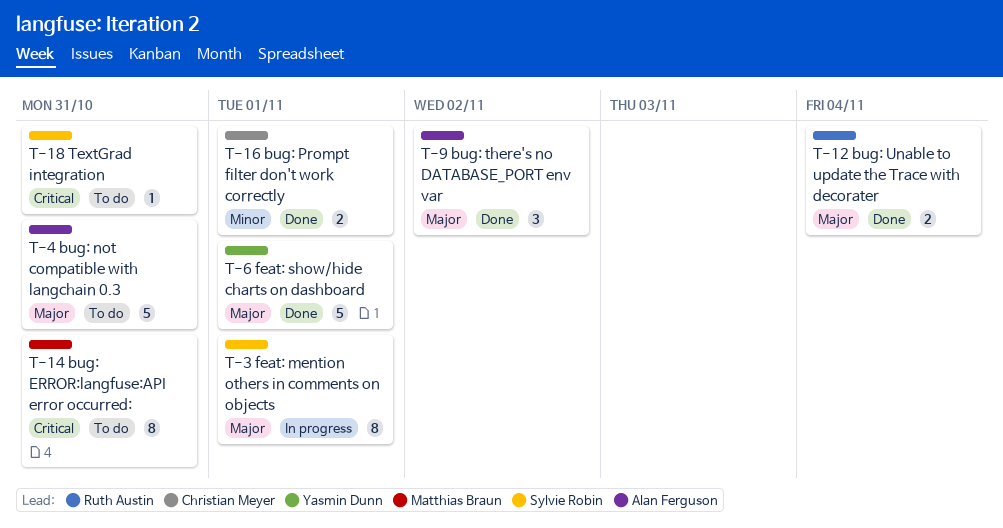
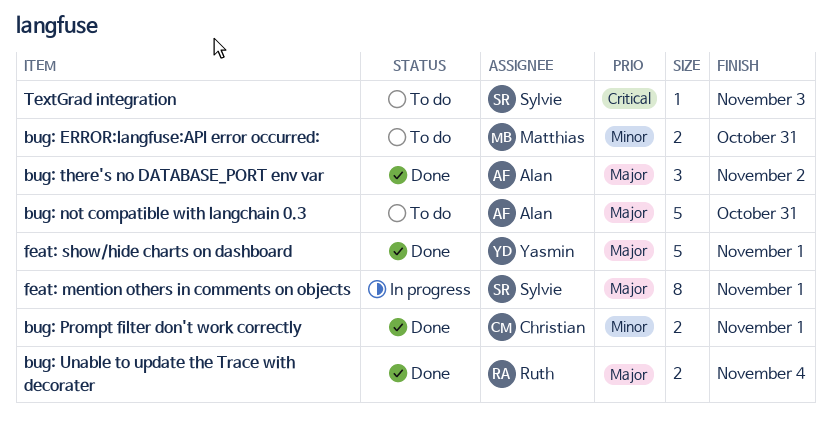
bug: ERROR:langfuse:API error occurred:, priority: Critical -> Minor
bug: ERROR:langfuse:API error occurred:, estimate: 8 -> 2
TextGrad integration, due: Oct 31 -> Nov 3

